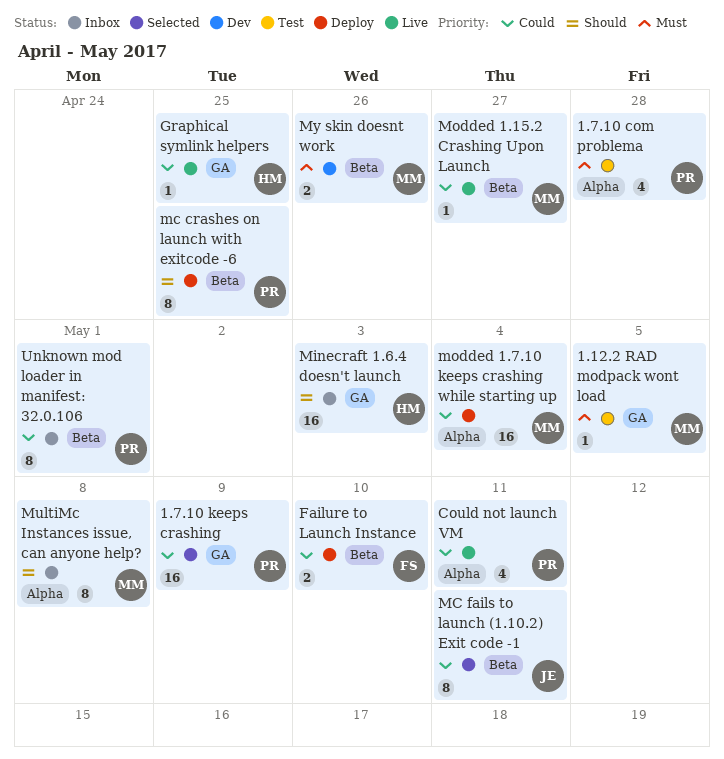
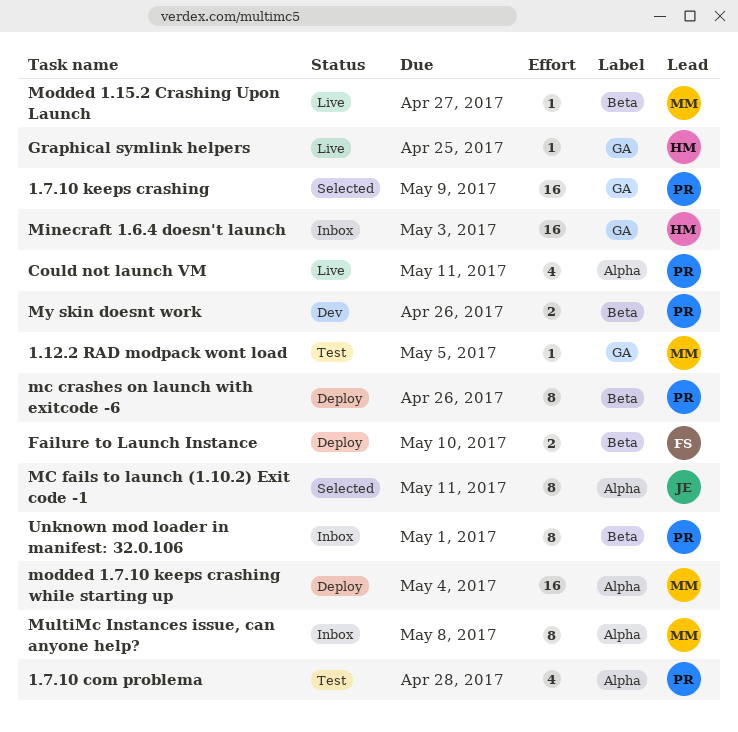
mc crashes on launch with exitcode -6, due: Apr 25 -> Apr 26
MC fails to launch (1.10.2) Exit code -1, label: Beta -> Alpha
My skin doesnt work, owner: MM -> PR

